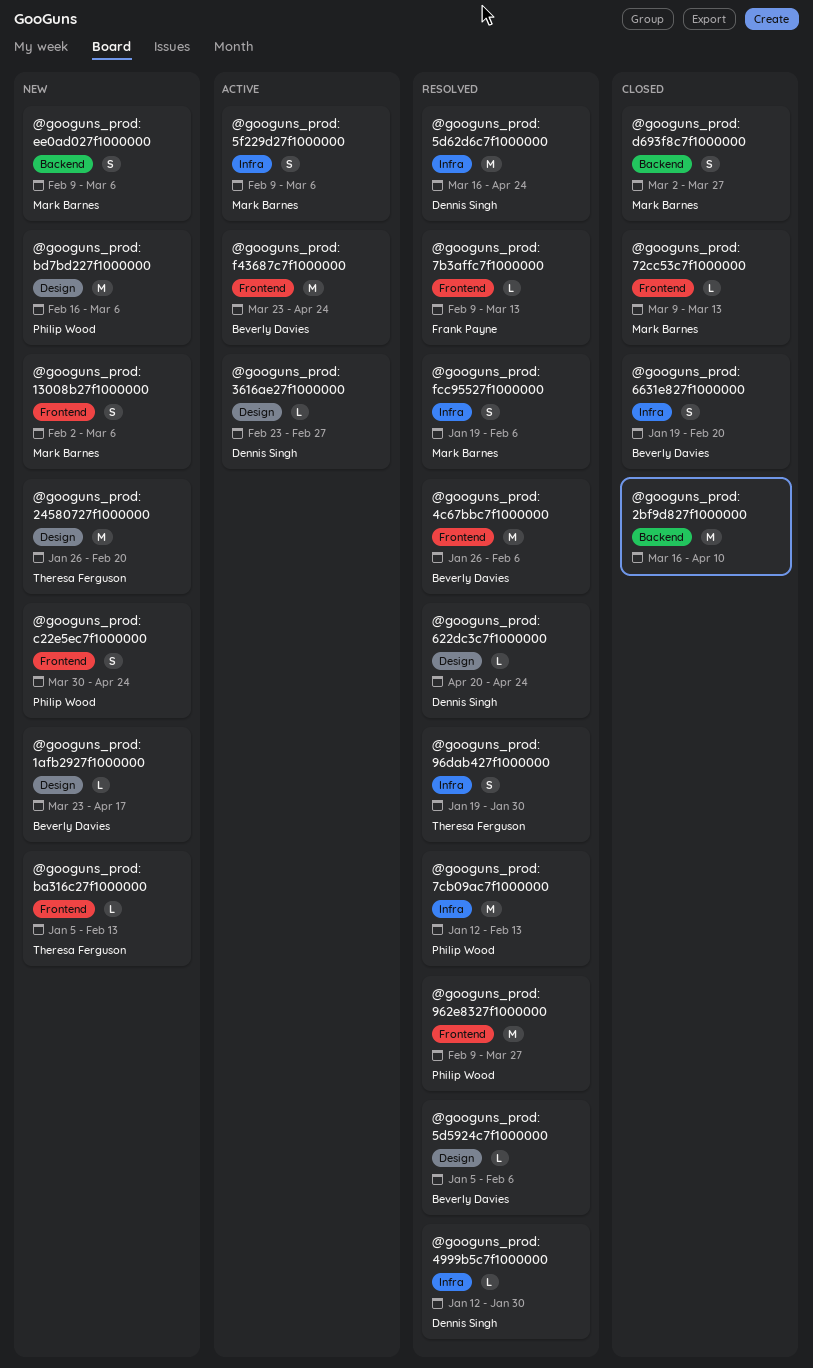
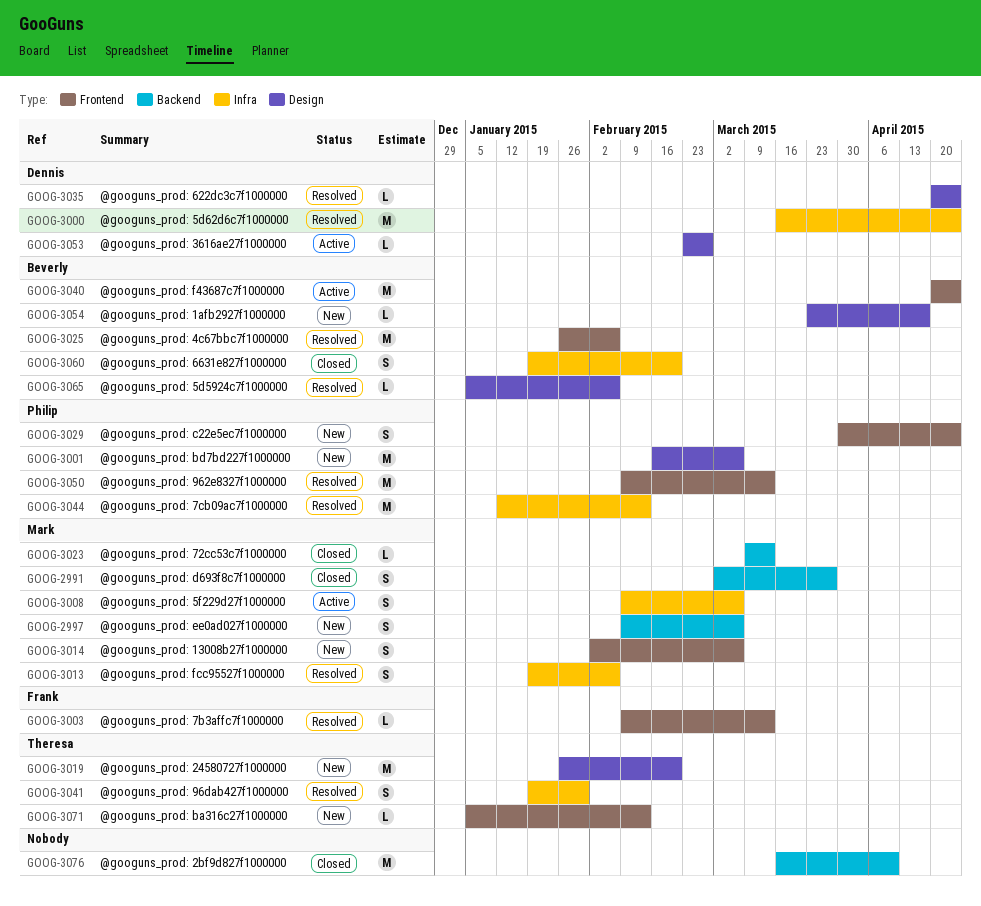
@googuns_prod: 4999b5c7f1000000: present -> none
@googuns_prod: 72cc53c7f1000000, label: Frontend -> Backend
@googuns_prod: 962e8327f1000000, due: Mar 27 -> Mar 13
@googuns_prod: f43687c7f1000000, start: Mar 23 -> Apr 20

